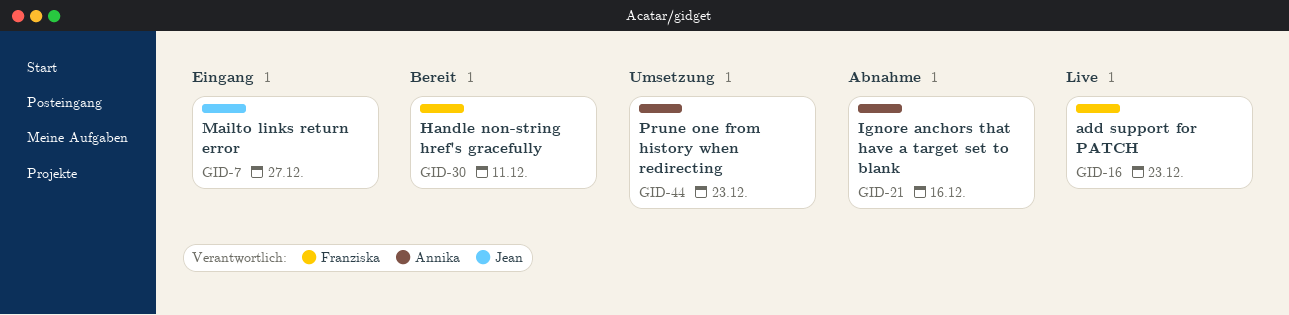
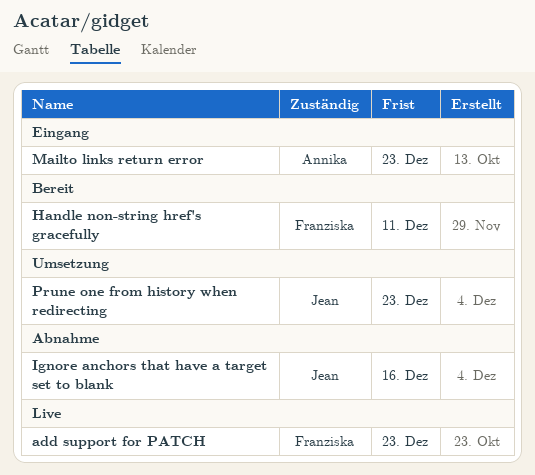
Ignore anchors that have a target set to blank, owner: Annika -> Jean
Mailto links return error, owner: Jean -> Annika
Mailto links return error, due: Dec 27 -> Dec 23
Prune one from history when redirecting, owner: Annika -> Jean

